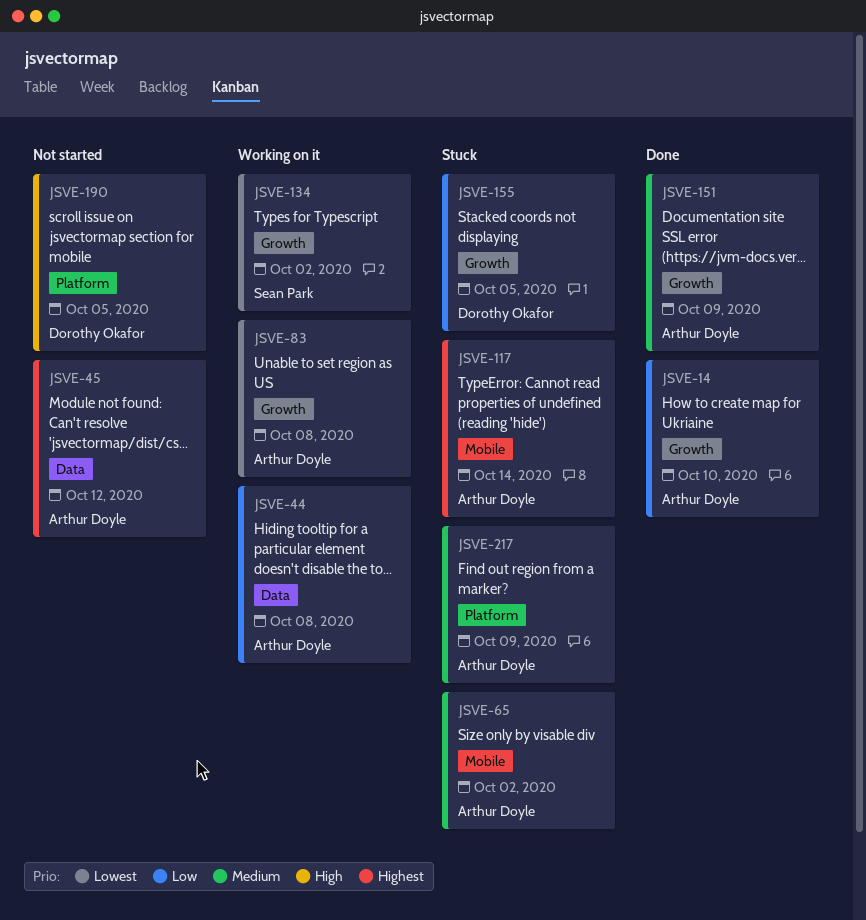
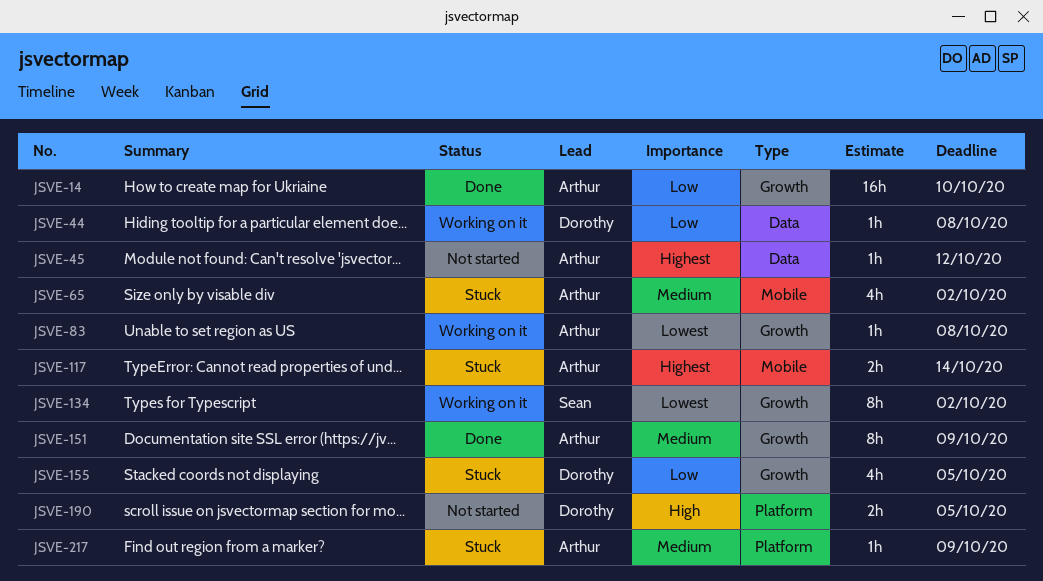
JSVE-44, owner: Arthur Doyle -> Dorothy Okafor

